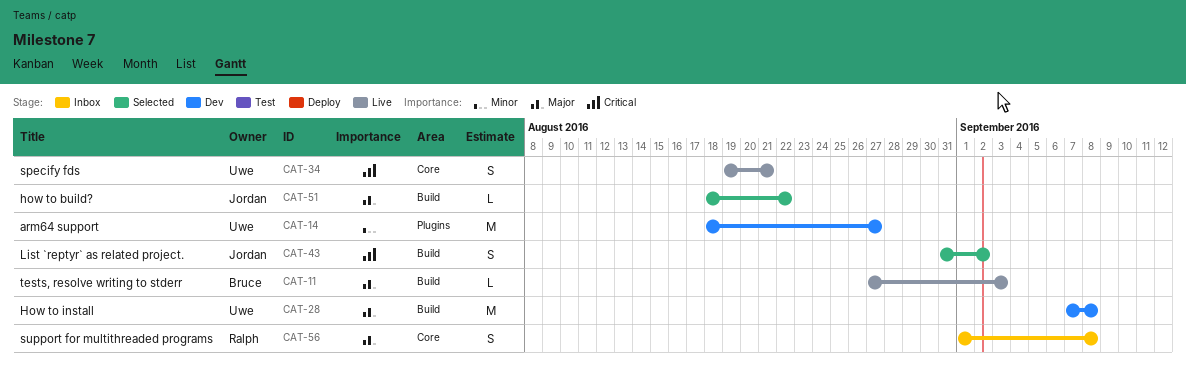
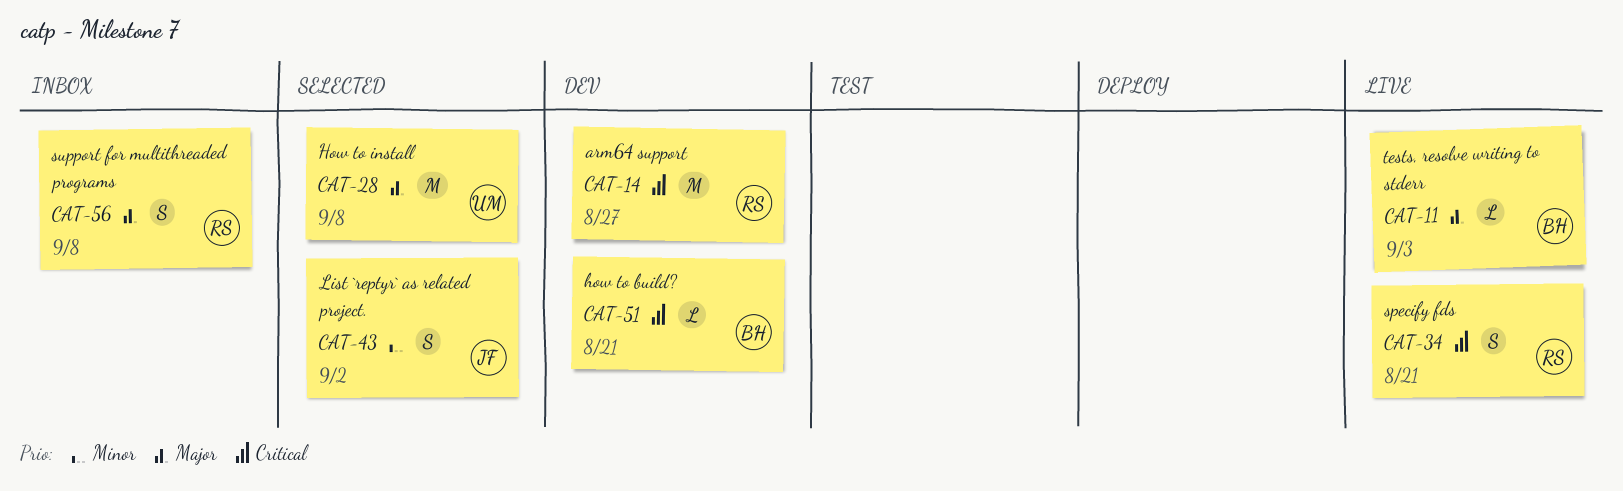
CAT-14, owner: Uwe -> Ralph
CAT-14, priority: Minor -> Critical
CAT-28, status: Dev -> Selected
CAT-34, owner: Uwe -> Ralph
CAT-43, priority: Critical -> Minor
CAT-51, status: Selected -> Dev
CAT-51, owner: Jordan -> Bruce
CAT-51, priority: Major -> Critical
CAT-51, due: Aug 22 -> Aug 21

